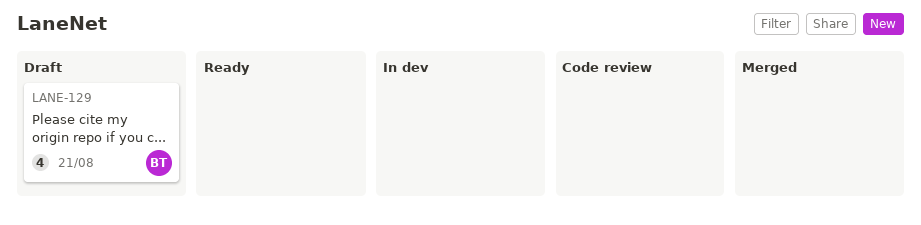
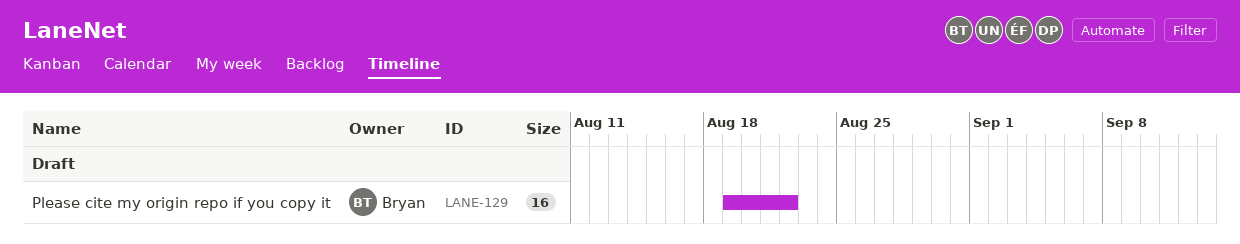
LANE-129, estimate: 4 -> 16
LANE-129, due: Aug 21 -> Aug 22

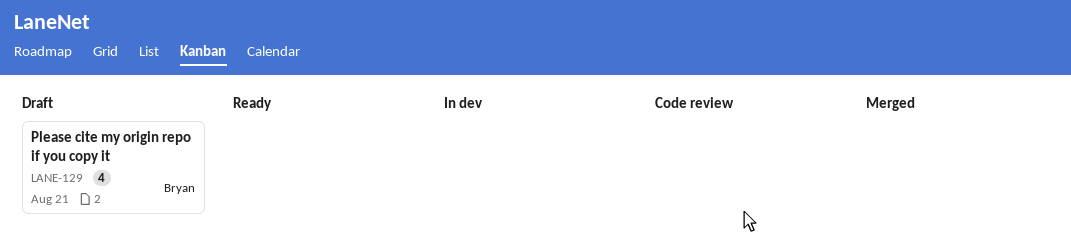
LANE-129, estimate: 16 -> 4
LANE-129, due: Aug 22 -> Aug 21

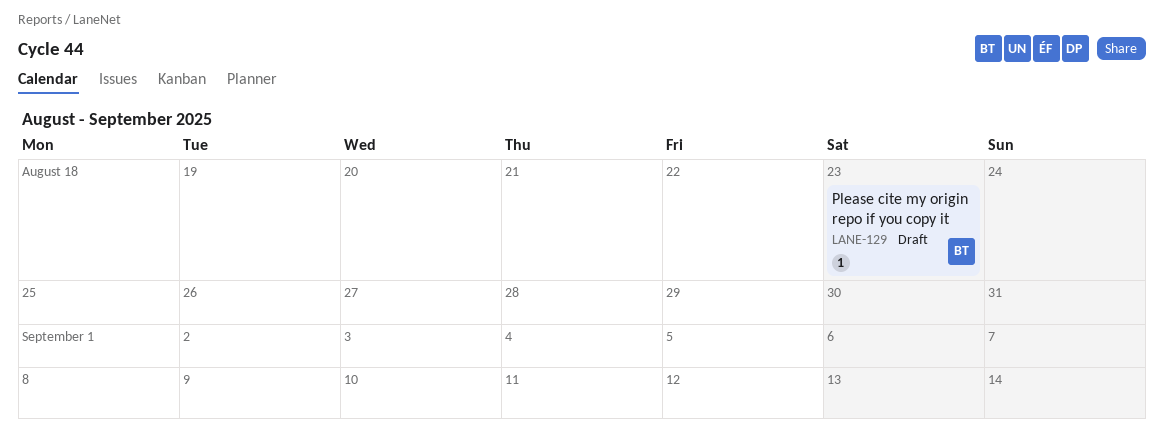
LANE-129, estimate: 4 -> 1
LANE-129, due: Aug 21 -> Aug 23

